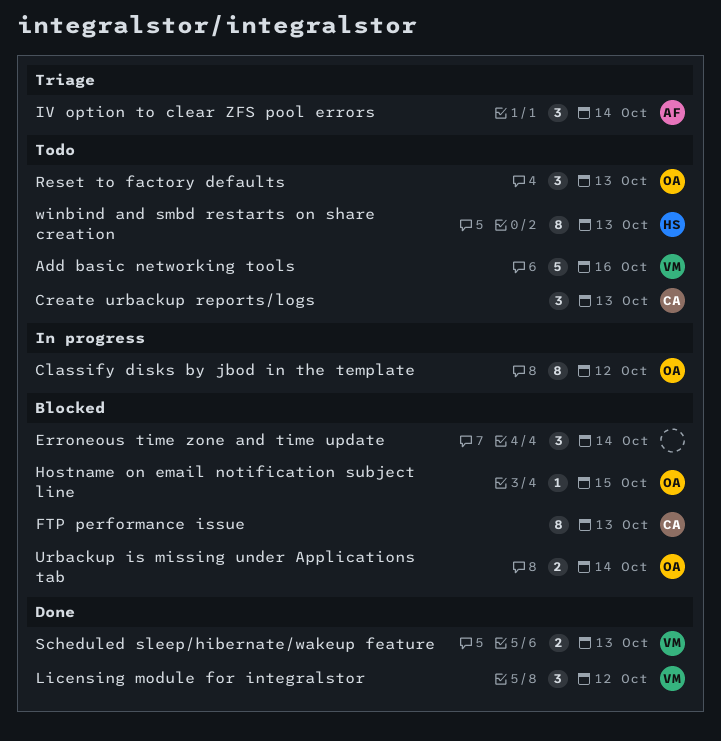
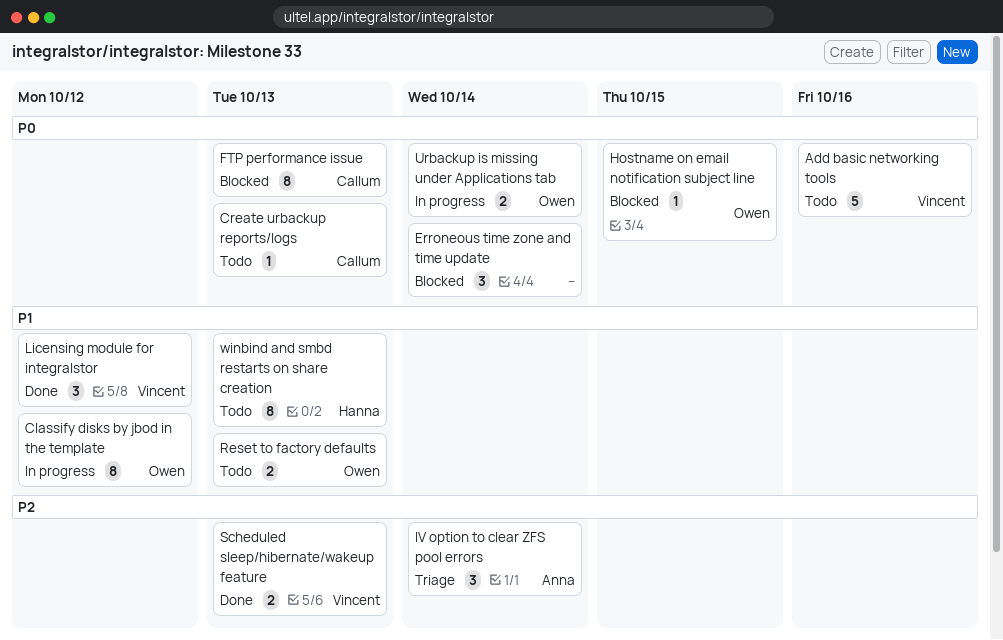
Create urbackup reports/logs, estimate: 3 -> 1
Reset to factory defaults, estimate: 3 -> 2
Urbackup is missing under Applications tab, status: Blocked -> In progress

